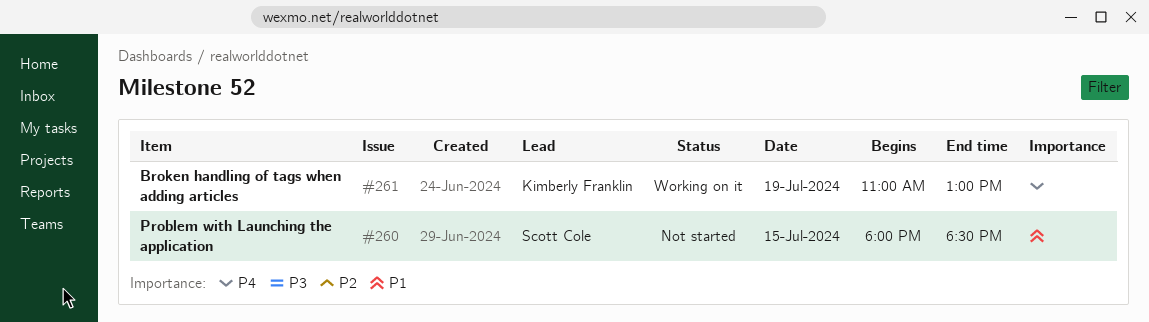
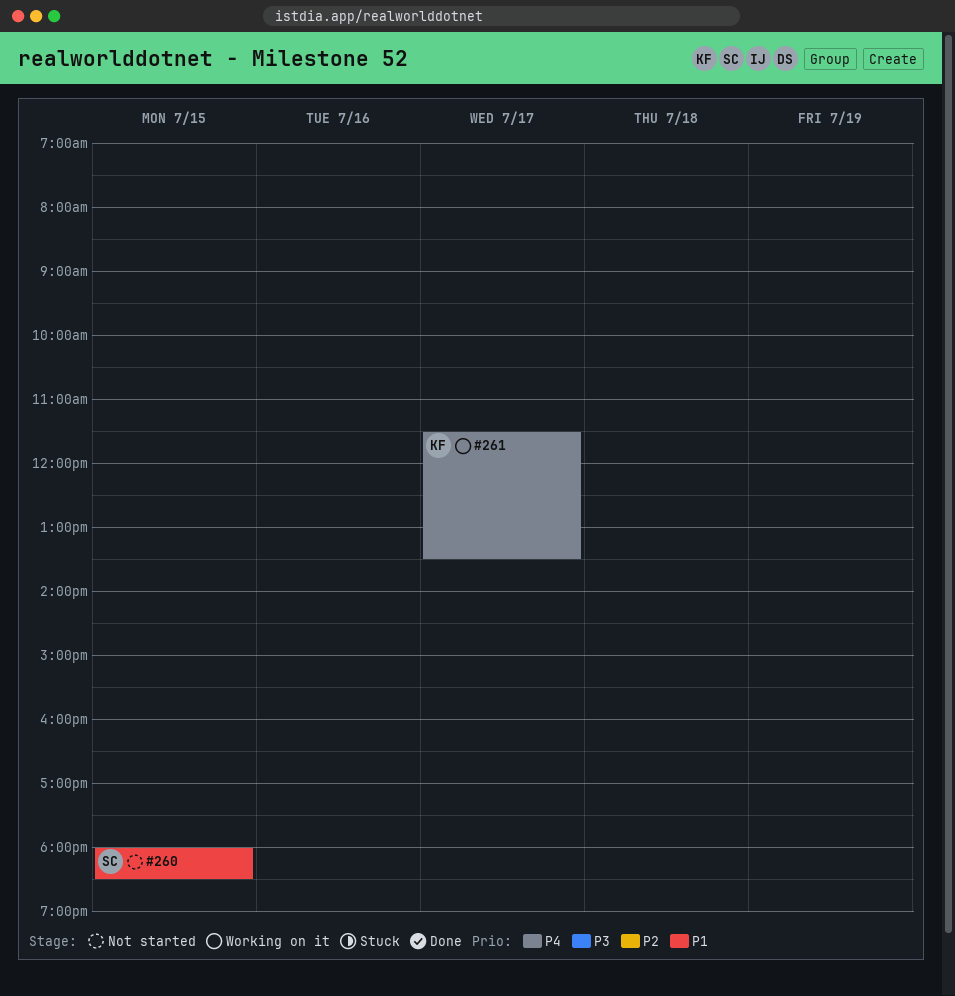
#261, day: Jul 19 -> Jul 17
#261, begins: 11:00 -> 11:30
#261, ends: 13:00 -> 13:30

